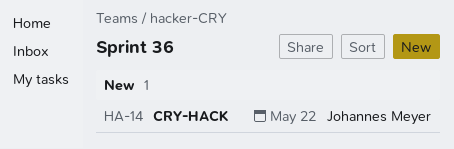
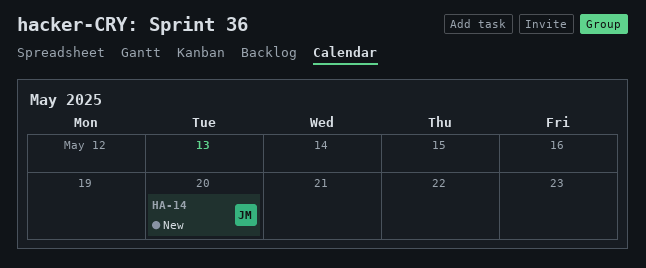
HA-14, due: May 22 -> May 20

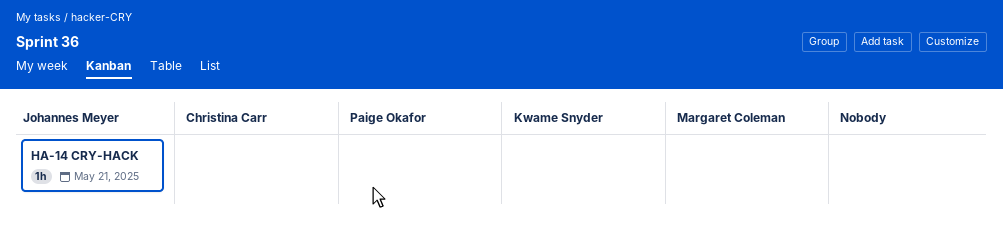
HA-14, due: May 20 -> May 21

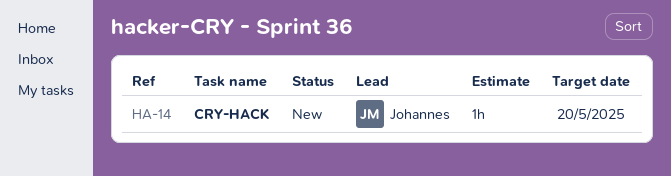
HA-14, due: May 21 -> May 20

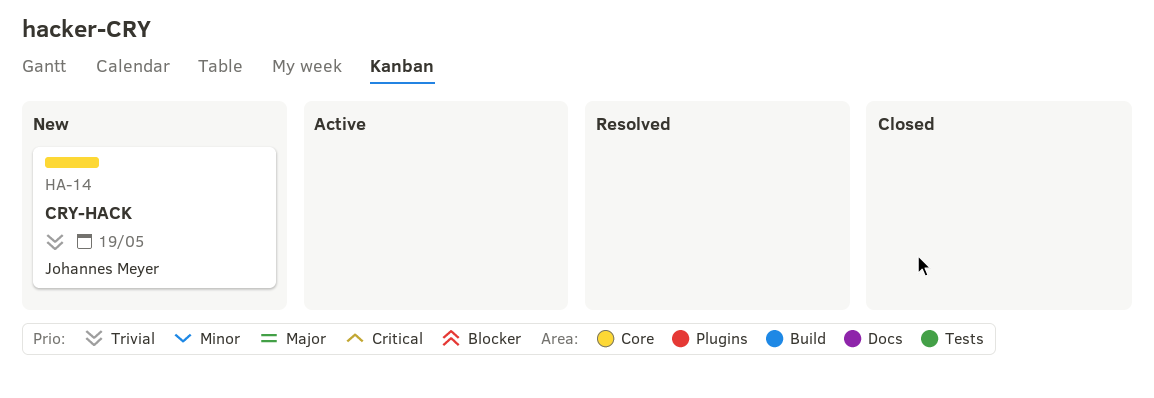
HA-14, due: May 20 -> May 19

